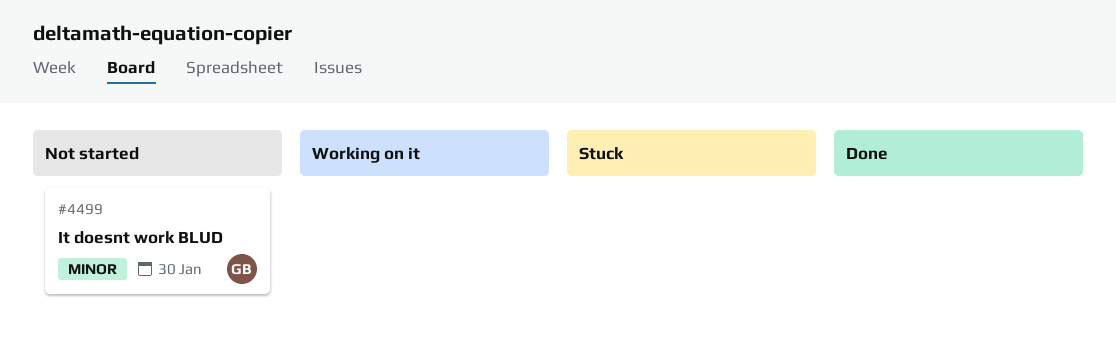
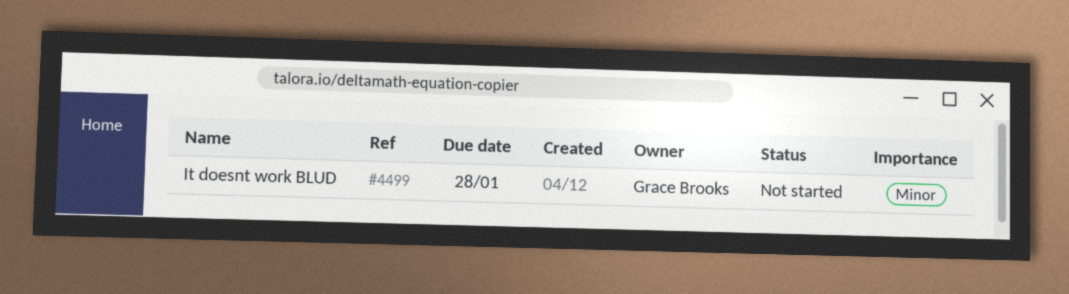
#4499, due: Jan 30 -> Jan 28

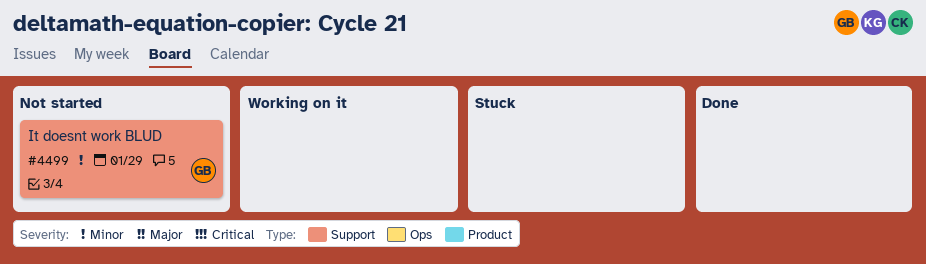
#4499, due: Jan 28 -> Jan 29

